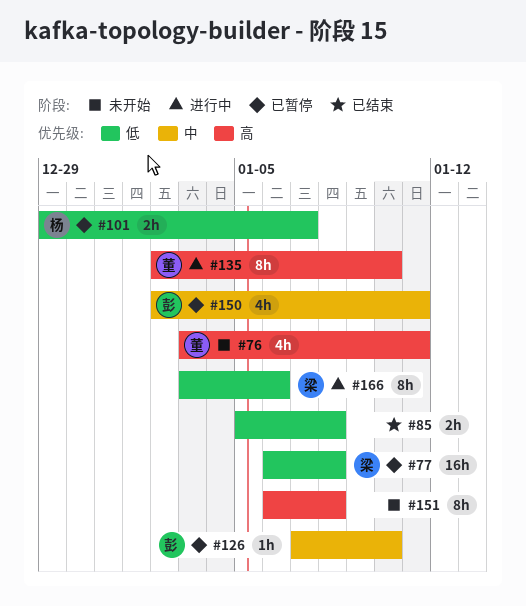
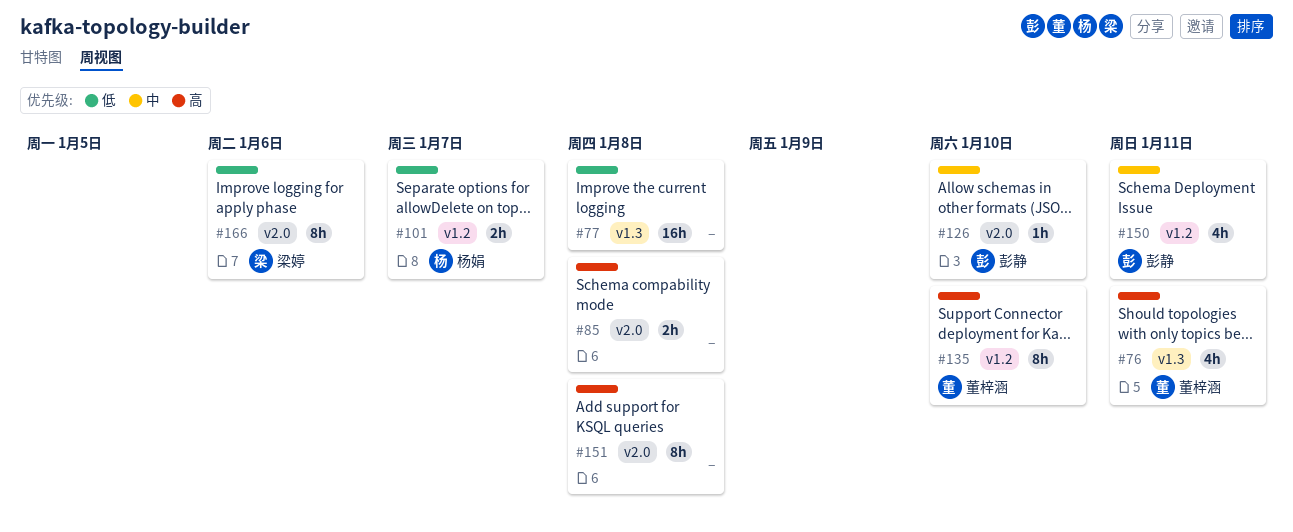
#77, owner: 梁婷 -> none
#85, priority: 低 -> 高

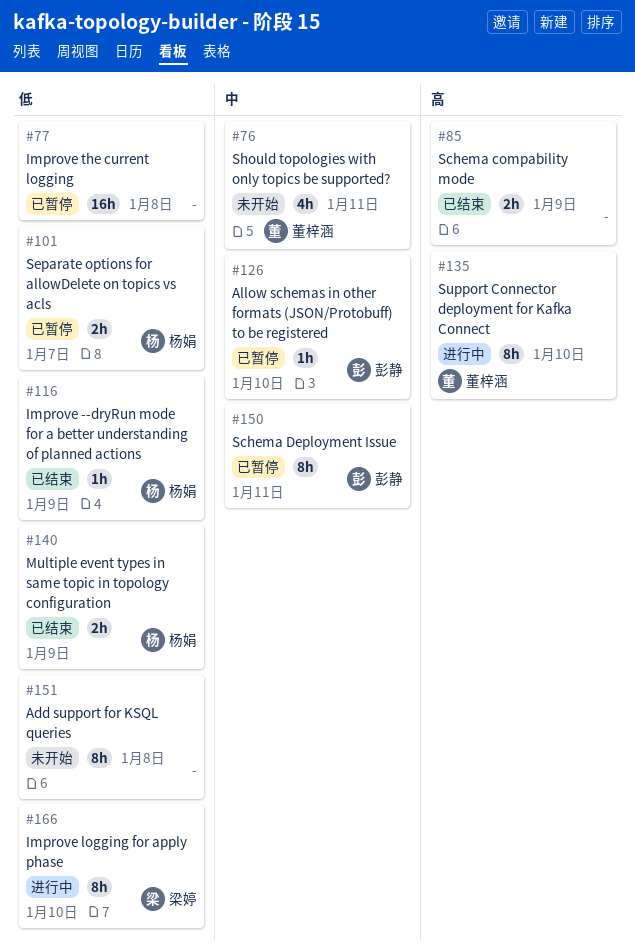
#76, priority: 高 -> 中
#85, due: Jan 8 -> Jan 9
#116: none -> present
#140: none -> present
#150, estimate: 4h -> 8h
#151, priority: 高 -> 低
#166, due: Jan 6 -> Jan 10

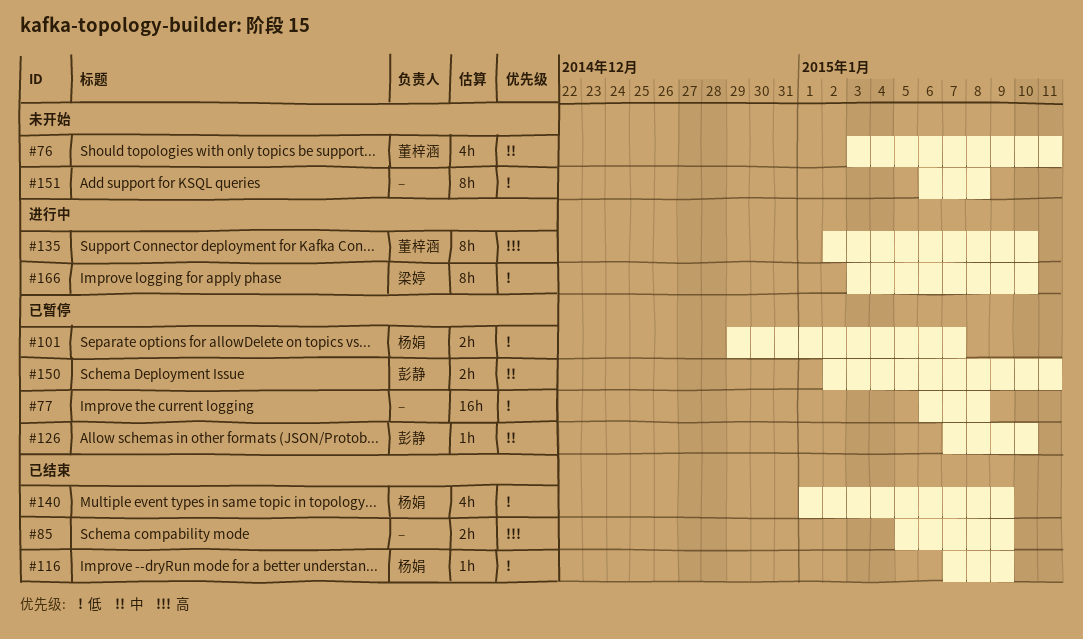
#140, estimate: 2h -> 4h
#150, estimate: 8h -> 2h

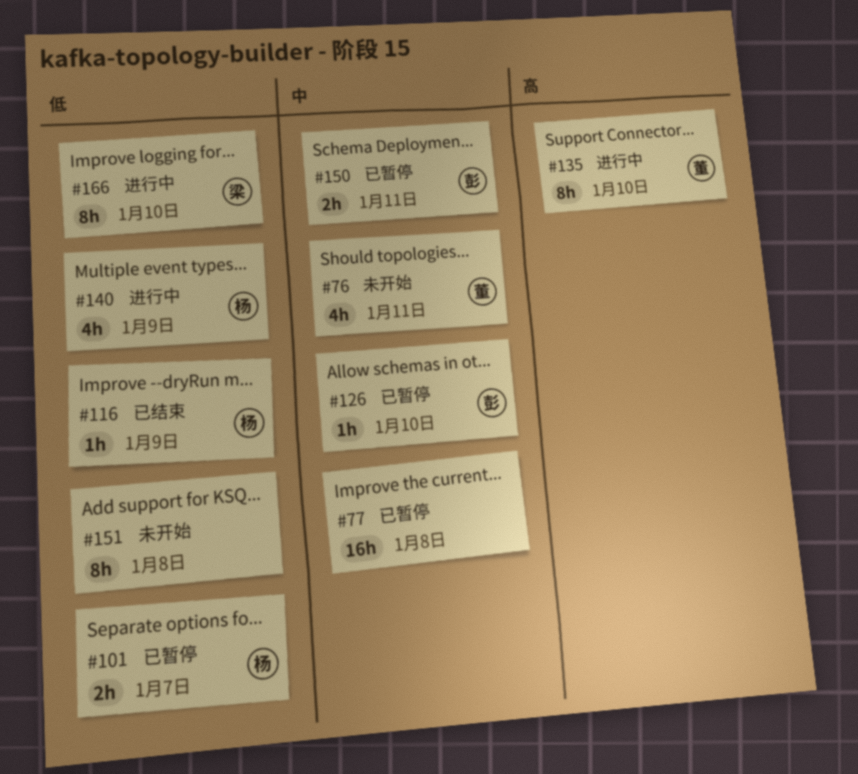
#77, priority: 低 -> 中
#85: present -> none
#140, status: 已结束 -> 进行中

